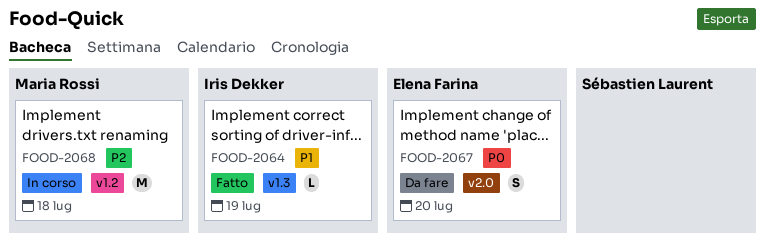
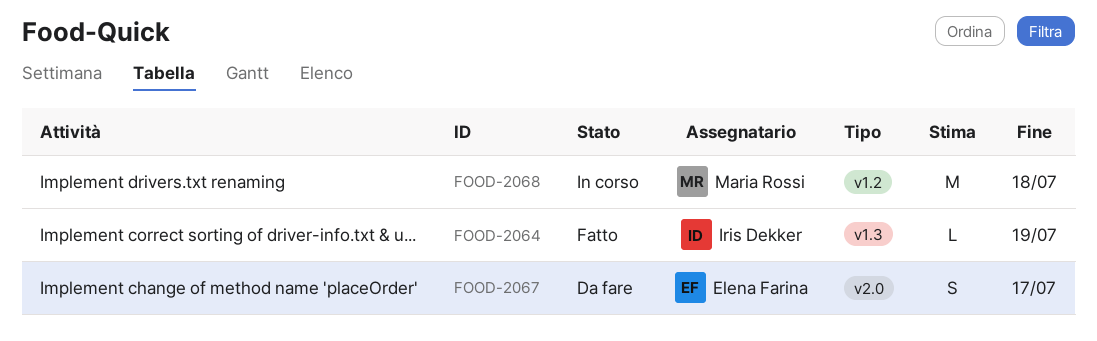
FOOD-2067, due: Jul 20 -> Jul 17

